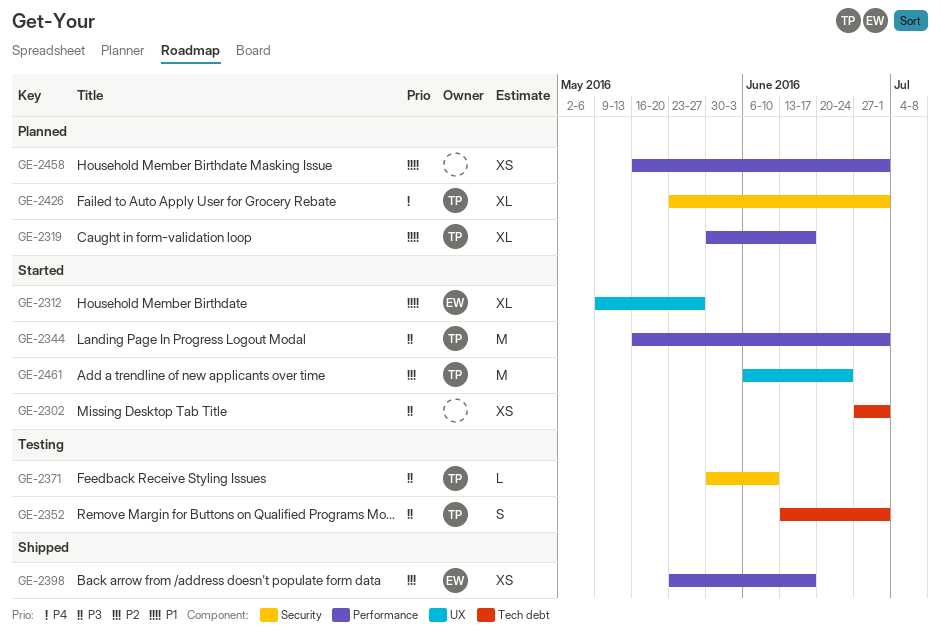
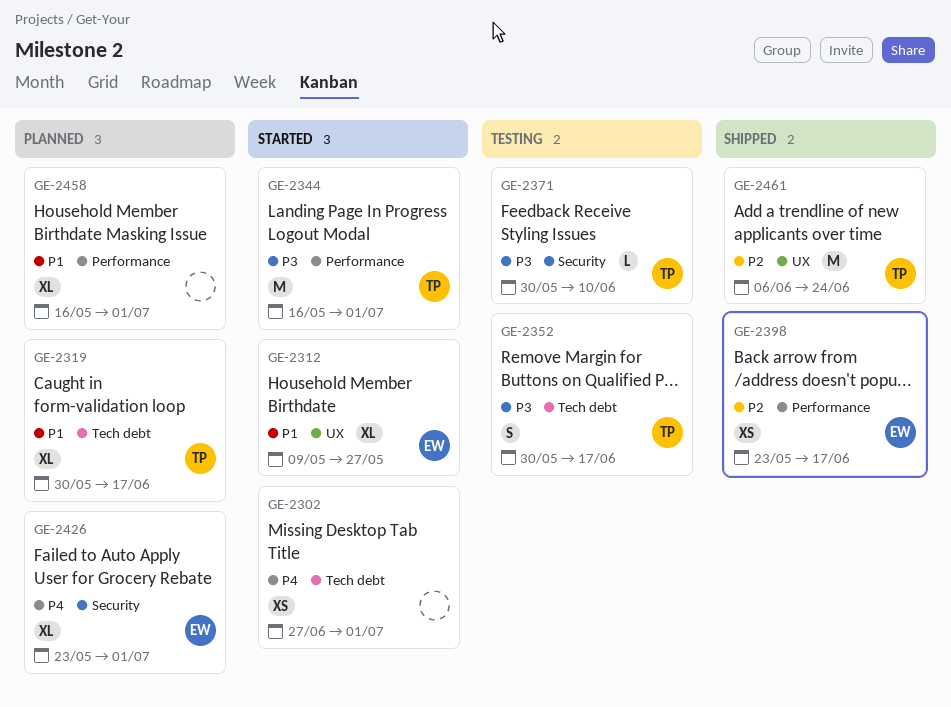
GE-2302, priority: P3 -> P4
GE-2319, label: Performance -> Tech debt
GE-2352, start: Jun 13 -> May 30
GE-2352, due: Jul 1 -> Jun 17
GE-2426, owner: TP -> EW
GE-2458, estimate: XS -> XL
GE-2461, status: Started -> Shipped

